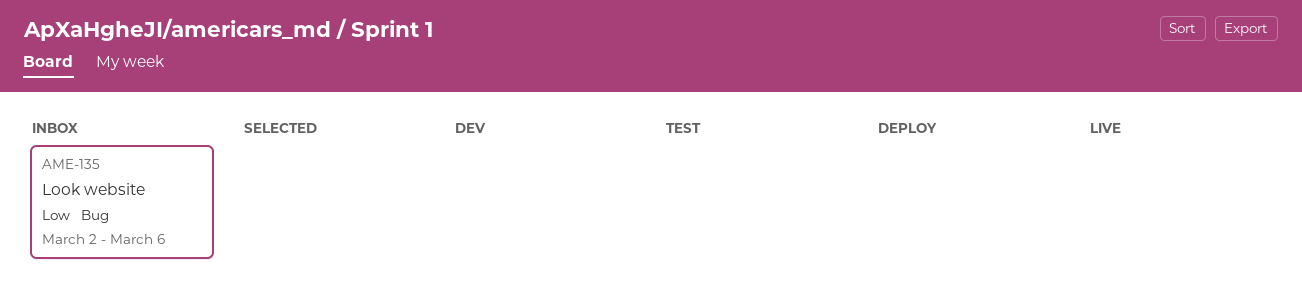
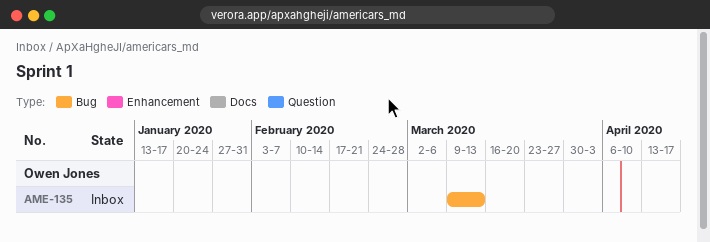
AME-135, start: Mar 2 -> Mar 9
AME-135, due: Mar 6 -> Mar 13

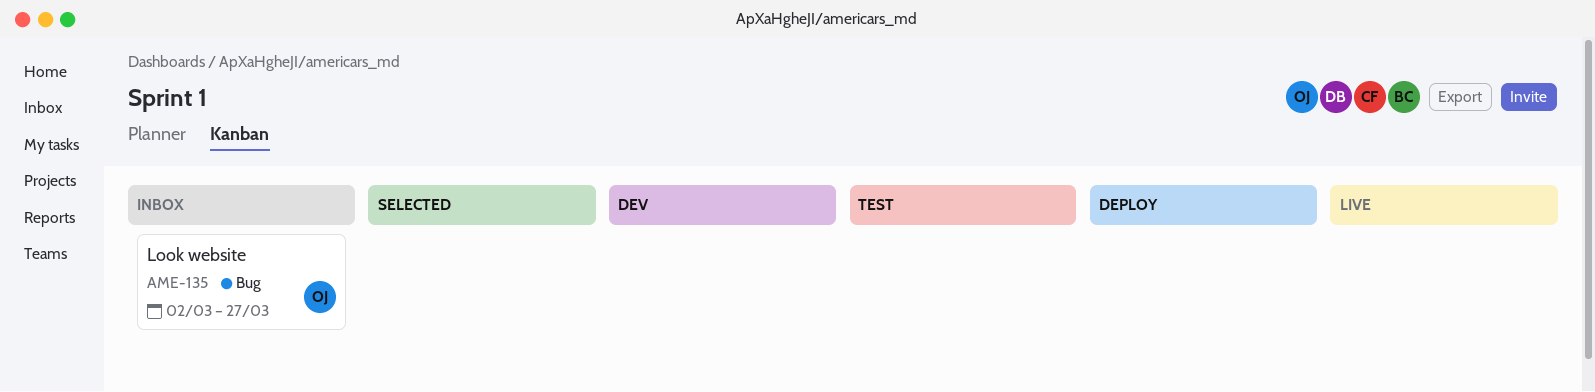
AME-135, start: Mar 9 -> Mar 2
AME-135, due: Mar 13 -> Mar 27

